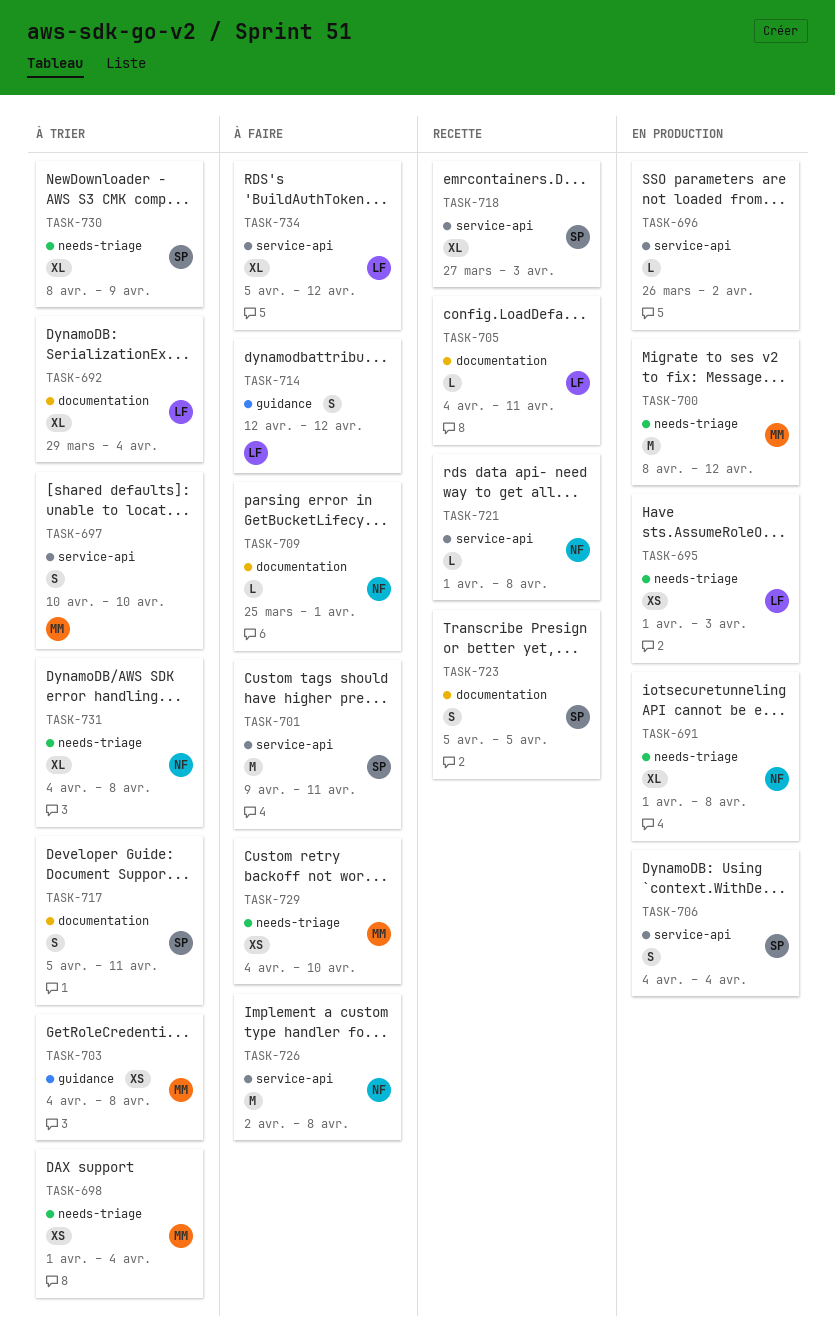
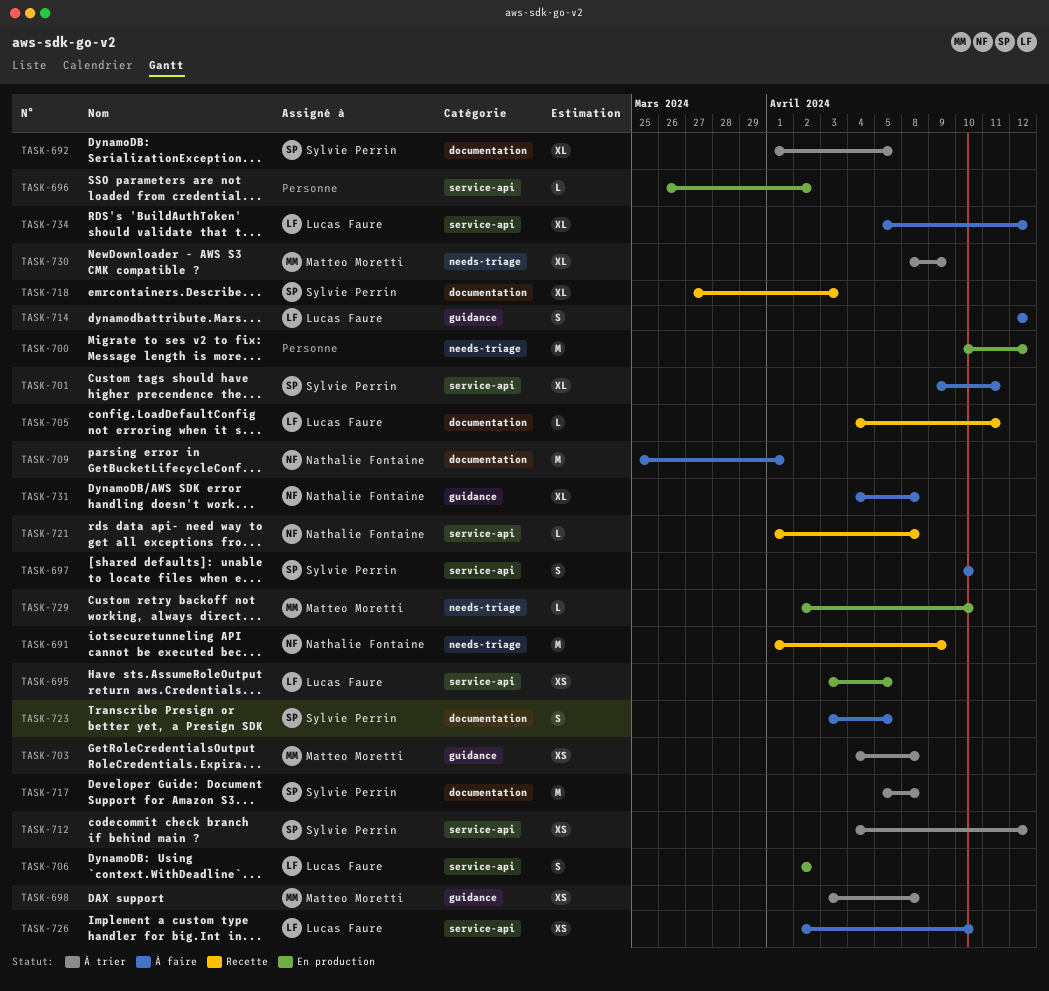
TASK-691, status: En production -> Recette
TASK-691, estimate: XL -> M
TASK-691, due: Apr 8 -> Apr 9
TASK-692, owner: Lucas Faure -> Sylvie Perrin
TASK-692, start: Mar 29 -> Apr 1
TASK-692, due: Apr 4 -> Apr 5
TASK-695, label: needs-triage -> service-api
TASK-695, start: Apr 1 -> Apr 3
TASK-695, due: Apr 3 -> Apr 5
TASK-697, status: À trier -> À faire
TASK-697, owner: Matteo Moretti -> Sylvie Perrin
TASK-698, label: needs-triage -> guidance
TASK-698, start: Apr 1 -> Apr 3
TASK-698, due: Apr 4 -> Apr 8
TASK-700, owner: Matteo Moretti -> none
TASK-700, start: Apr 8 -> Apr 10
TASK-701, estimate: M -> XL
TASK-706, owner: Sylvie Perrin -> Lucas Faure
TASK-706, start: Apr 4 -> Apr 2
TASK-706, due: Apr 4 -> Apr 2
TASK-709, estimate: L -> M
TASK-712: none -> present
TASK-717, estimate: S -> M
TASK-717, due: Apr 11 -> Apr 8
TASK-718, label: service-api -> documentation
TASK-723, status: Recette -> À faire
TASK-723, start: Apr 5 -> Apr 3
TASK-726, owner: Nathalie Fontaine -> Lucas Faure
TASK-726, estimate: M -> XS
TASK-726, due: Apr 8 -> Apr 10
TASK-729, status: À faire -> En production
TASK-729, estimate: XS -> L
TASK-729, start: Apr 4 -> Apr 2
TASK-730, owner: Sylvie Perrin -> Matteo Moretti
TASK-731, status: À trier -> À faire
TASK-731, label: needs-triage -> guidance

